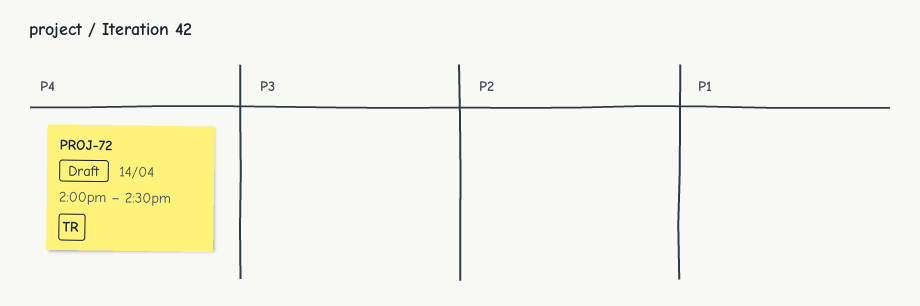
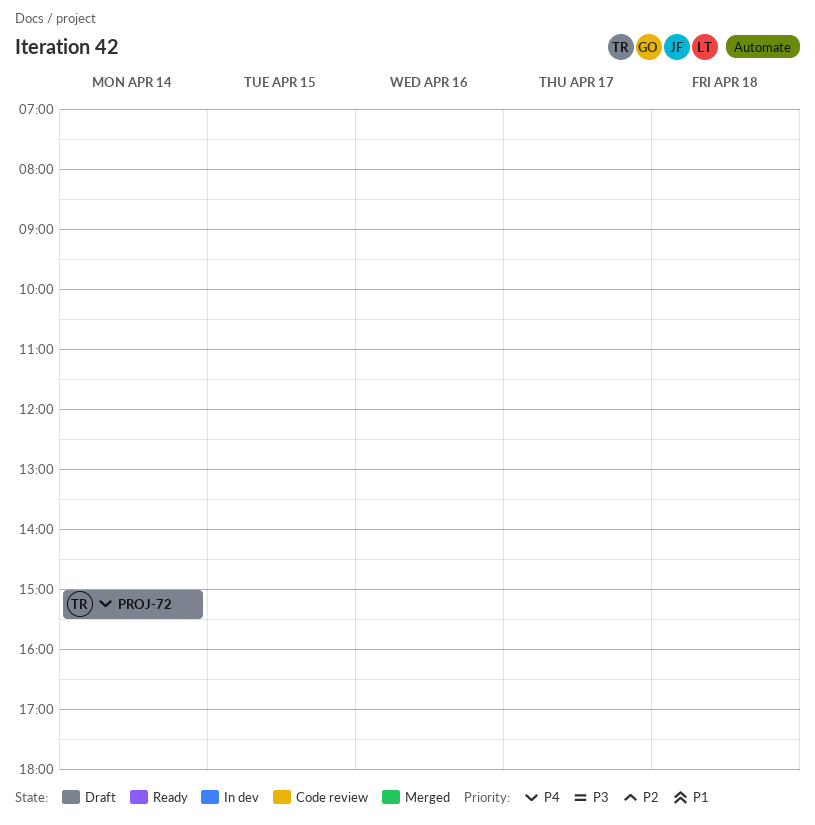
PROJ-72, begins: 14:00 -> 15:00
PROJ-72, ends: 14:30 -> 15:30

